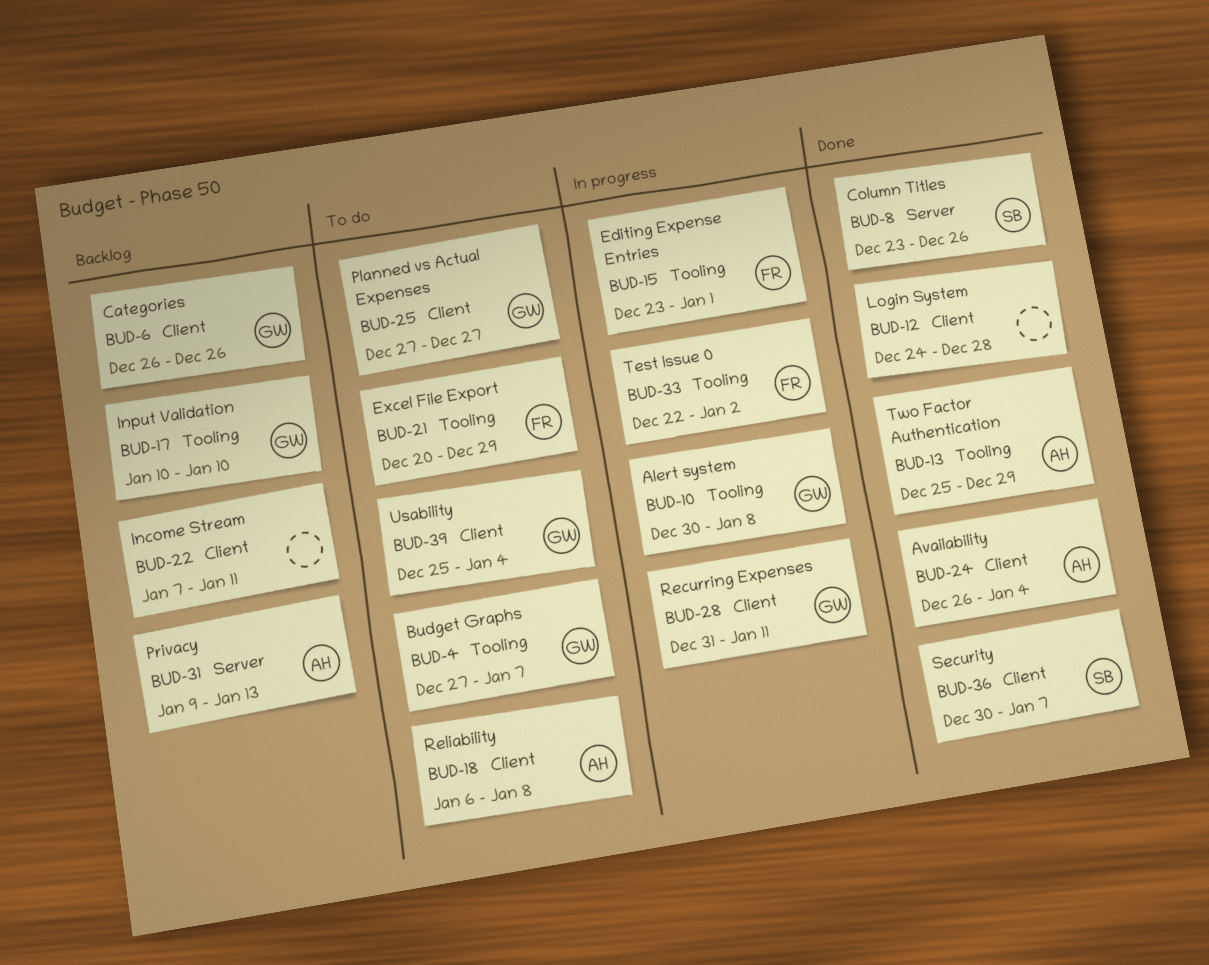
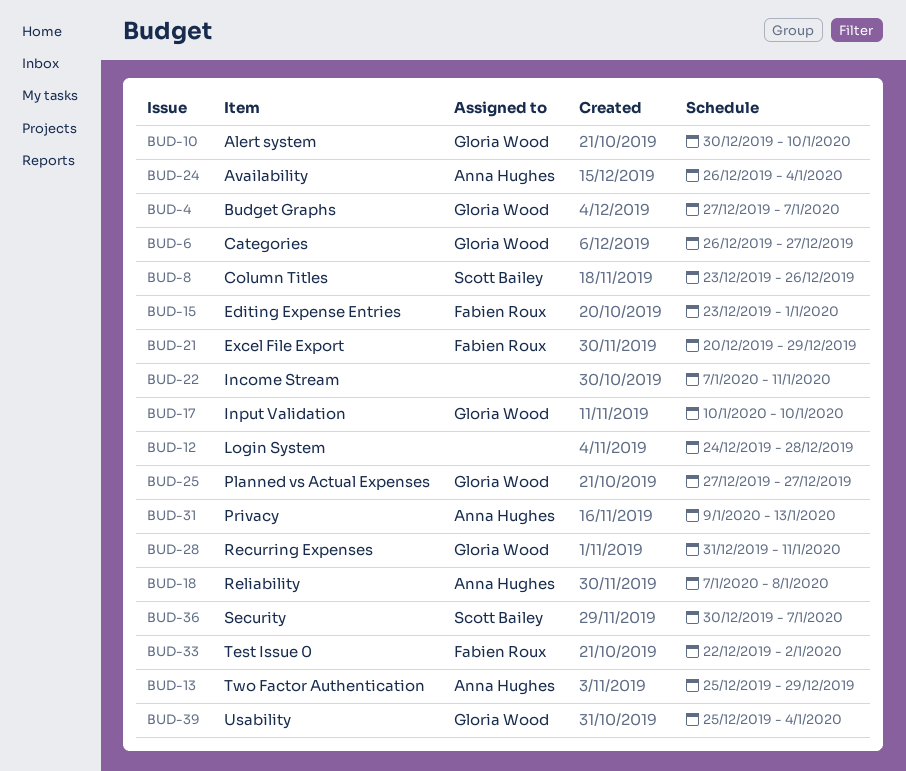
BUD-6, due: Dec 26 -> Dec 27
BUD-10, due: Jan 8 -> Jan 10
BUD-18, start: Jan 6 -> Jan 7

